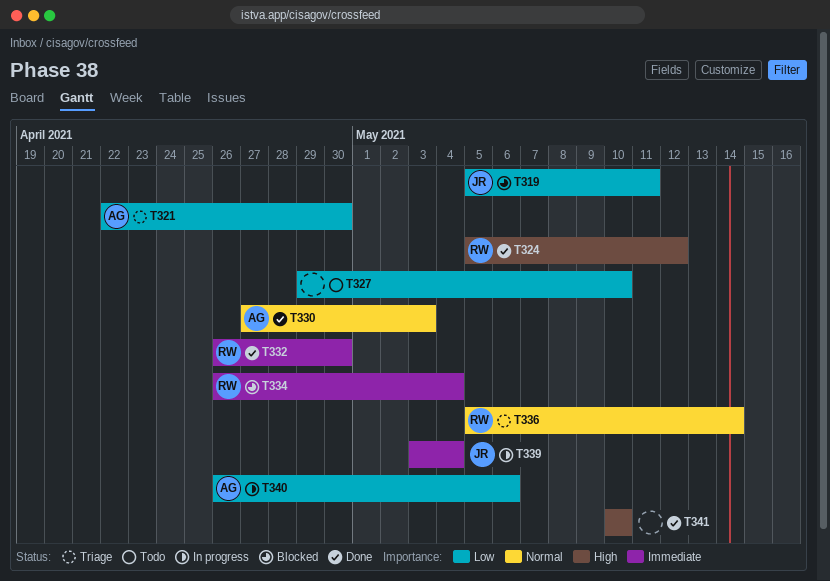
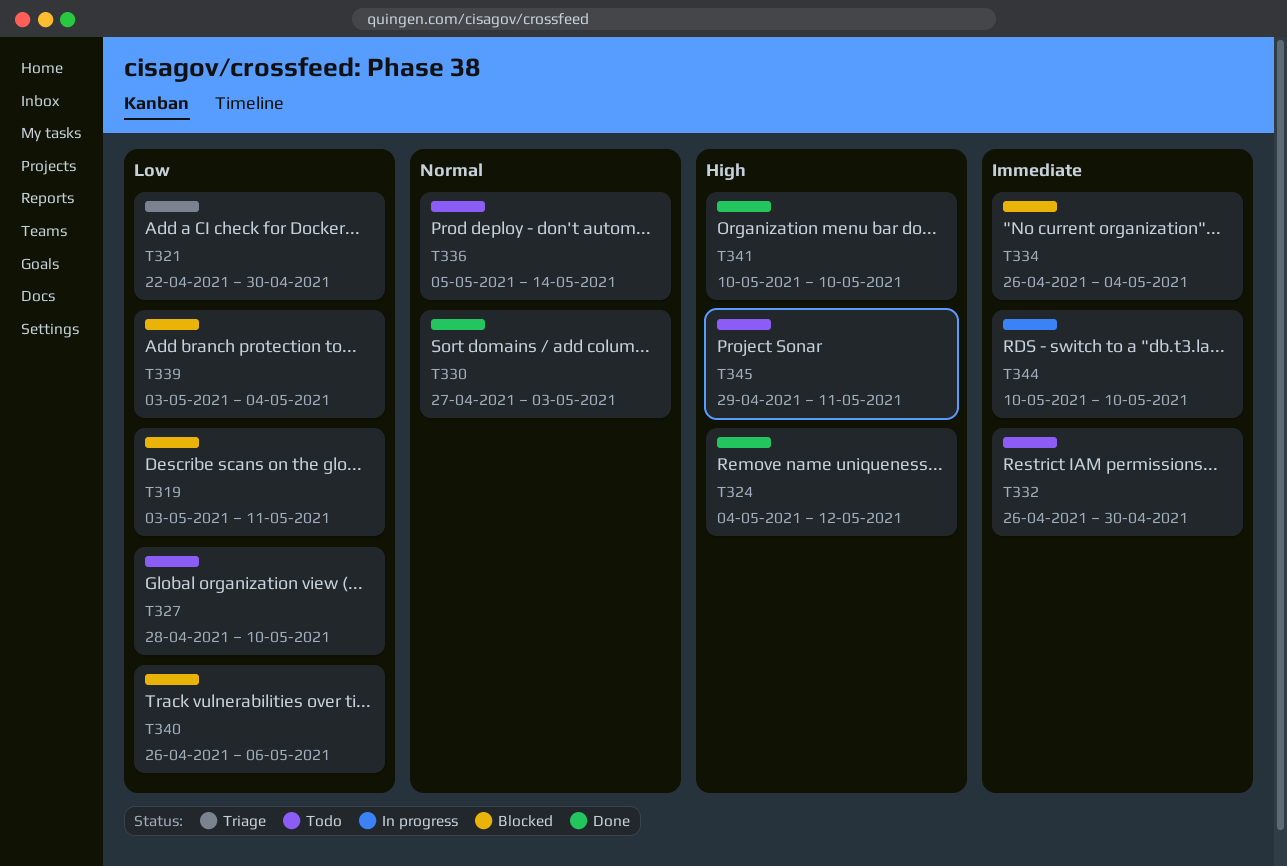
T319, start: May 5 -> May 3
T324, start: May 5 -> May 4
T327, start: Apr 29 -> Apr 28
T332, status: Done -> Todo
T336, status: Triage -> Todo
T339, status: In progress -> Blocked
T339, priority: Immediate -> Low
T340, status: In progress -> Blocked
T344: none -> present
T345: none -> present

